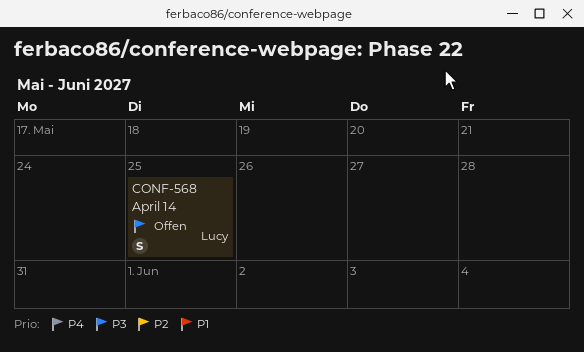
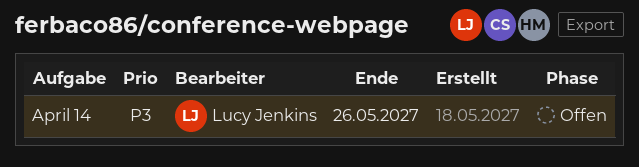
April 14, due: May 25 -> May 26

